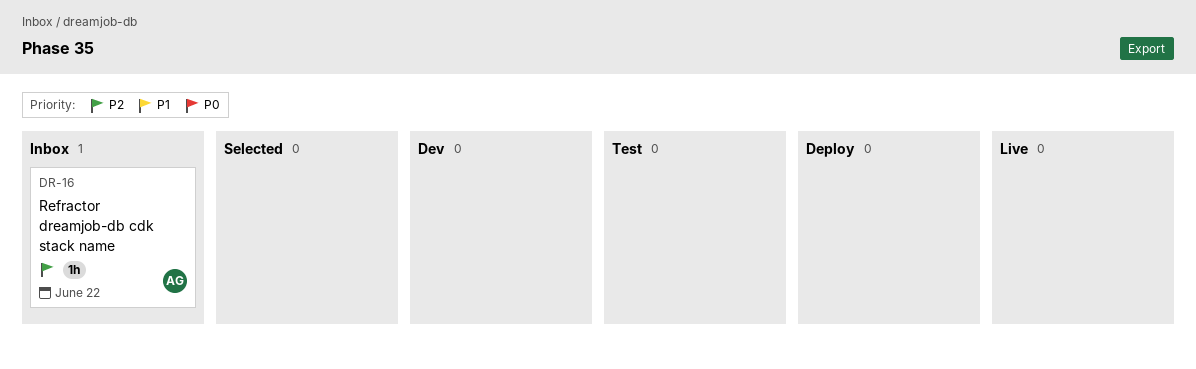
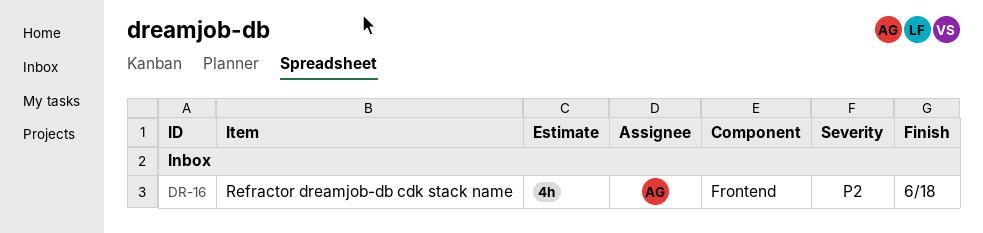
DR-16, estimate: 1h -> 4h
DR-16, due: Jun 22 -> Jun 18

